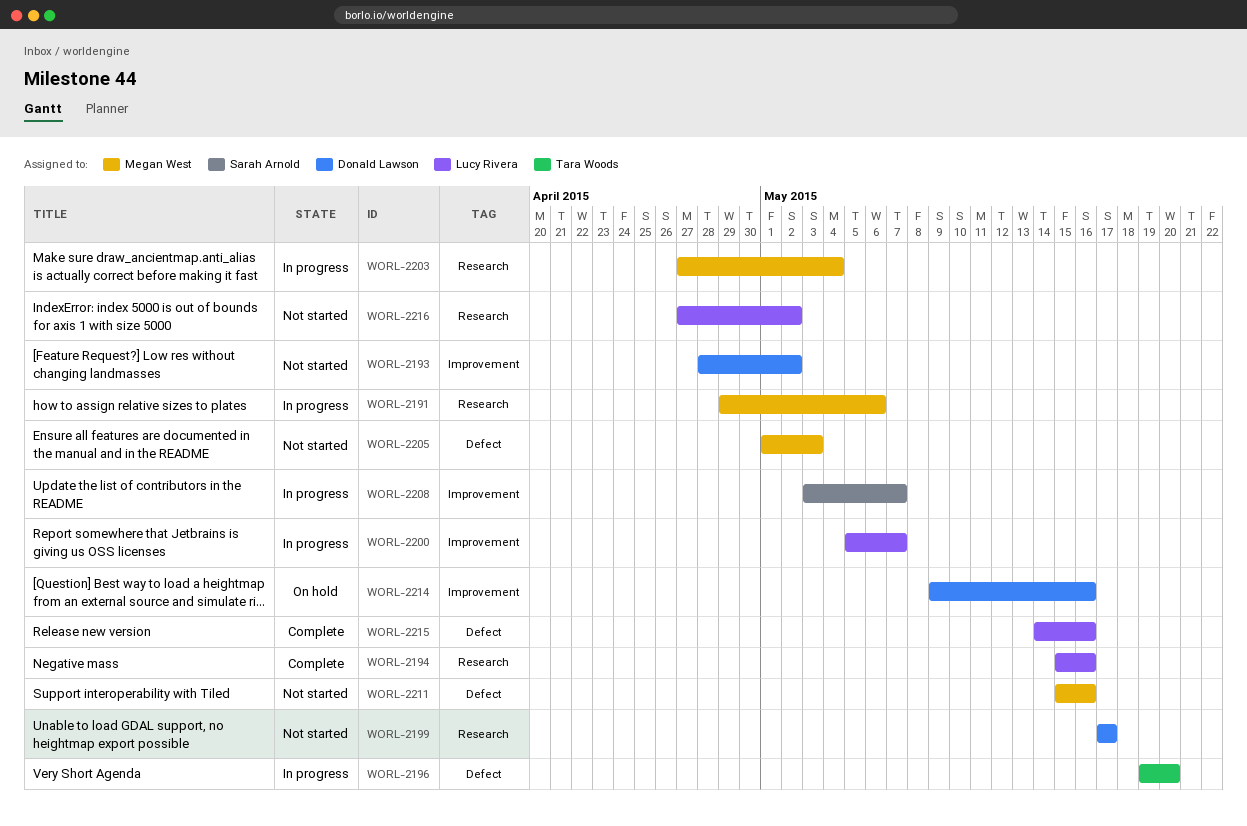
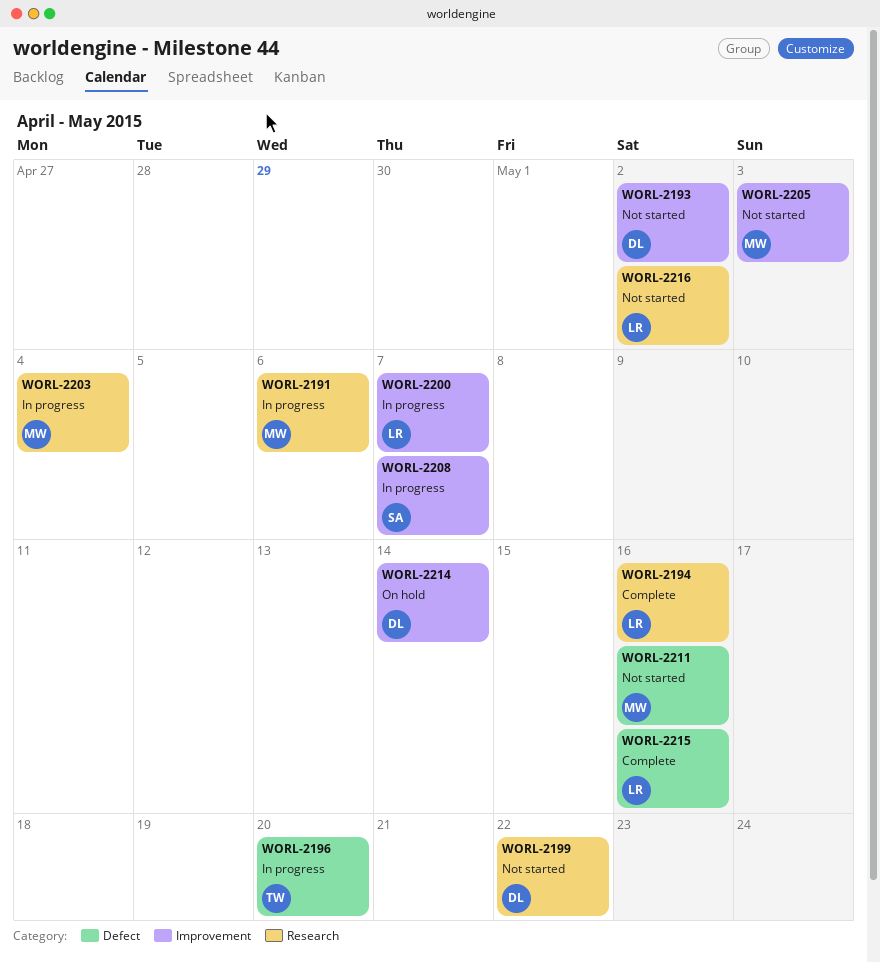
WORL-2199, due: May 17 -> May 22
WORL-2205, label: Defect -> Improvement
WORL-2214, due: May 16 -> May 14

